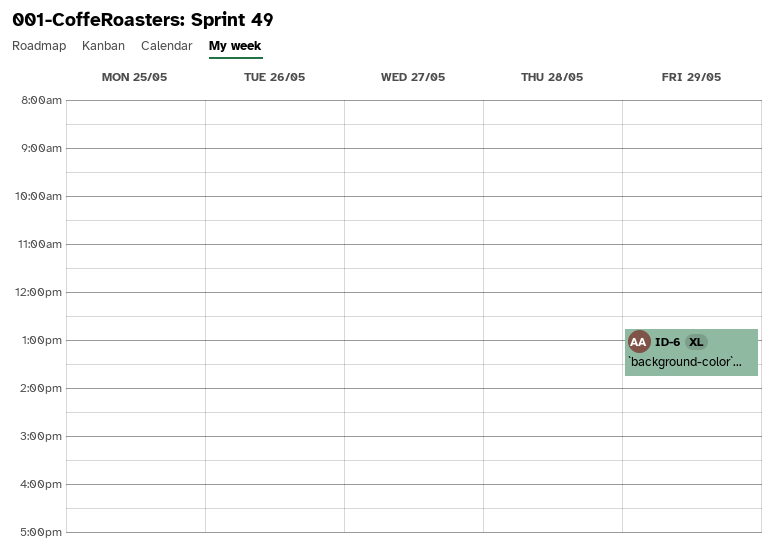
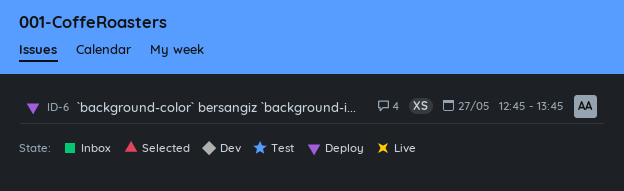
ID-6, estimate: XL -> XS
ID-6, day: May 29 -> May 27

